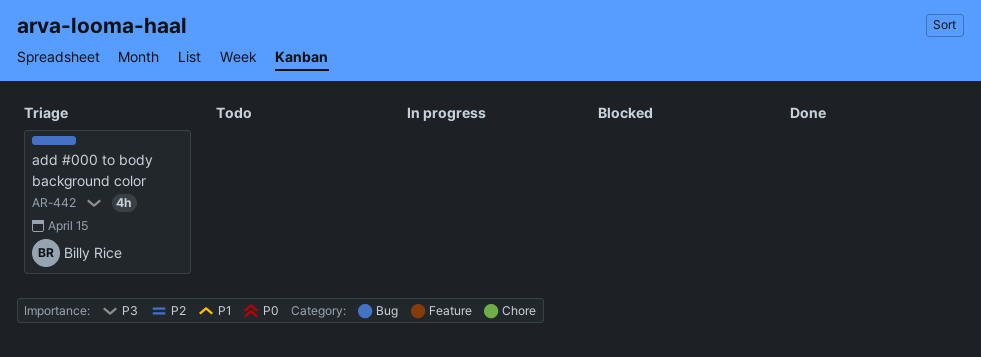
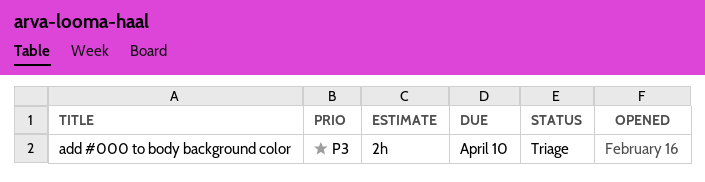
add #000 to body background color, estimate: 4h -> 2h
add #000 to body background color, due: Apr 15 -> Apr 10

